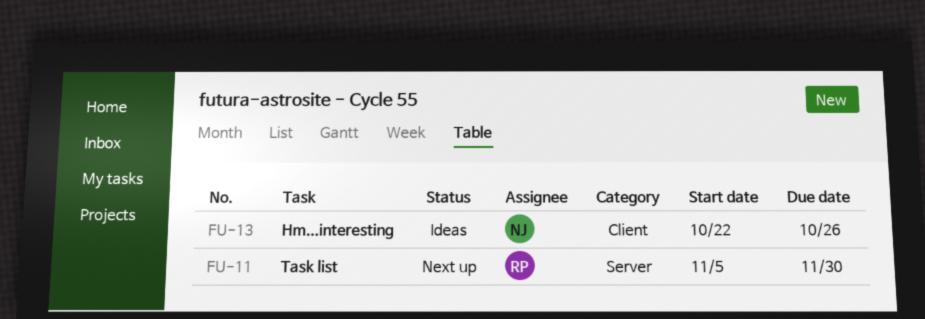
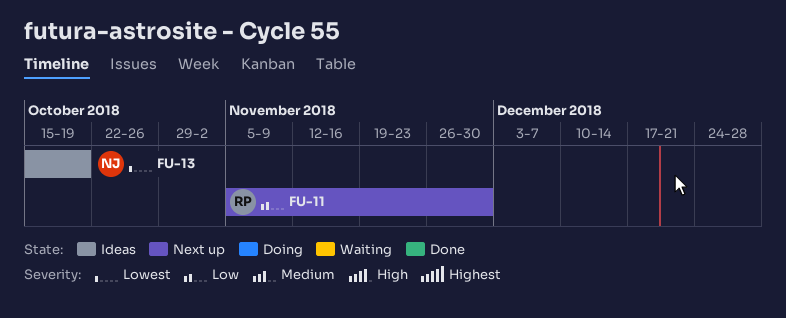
FU-13, start: Oct 22 -> Oct 15
FU-13, due: Oct 26 -> Oct 19

